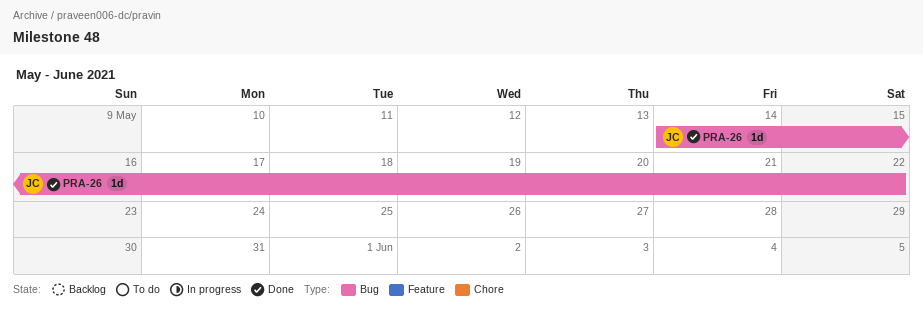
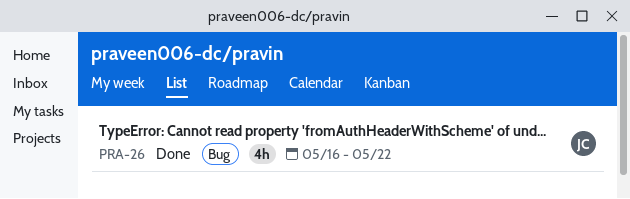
PRA-26, estimate: 1d -> 4h
PRA-26, start: May 14 -> May 16

